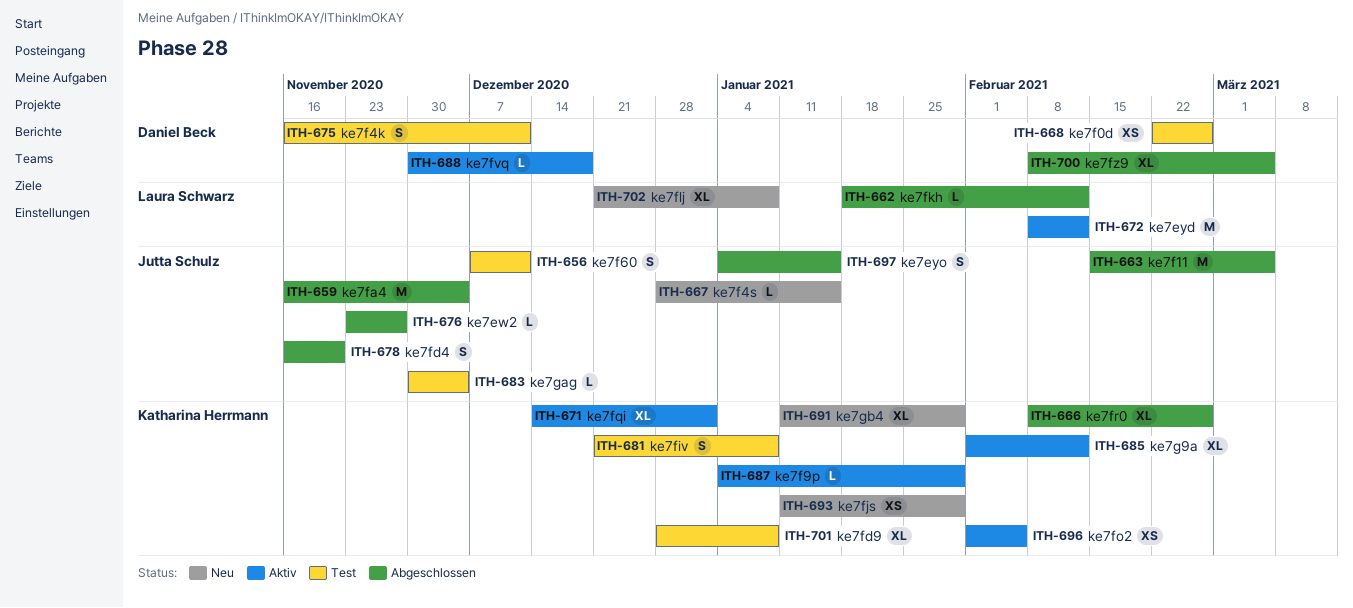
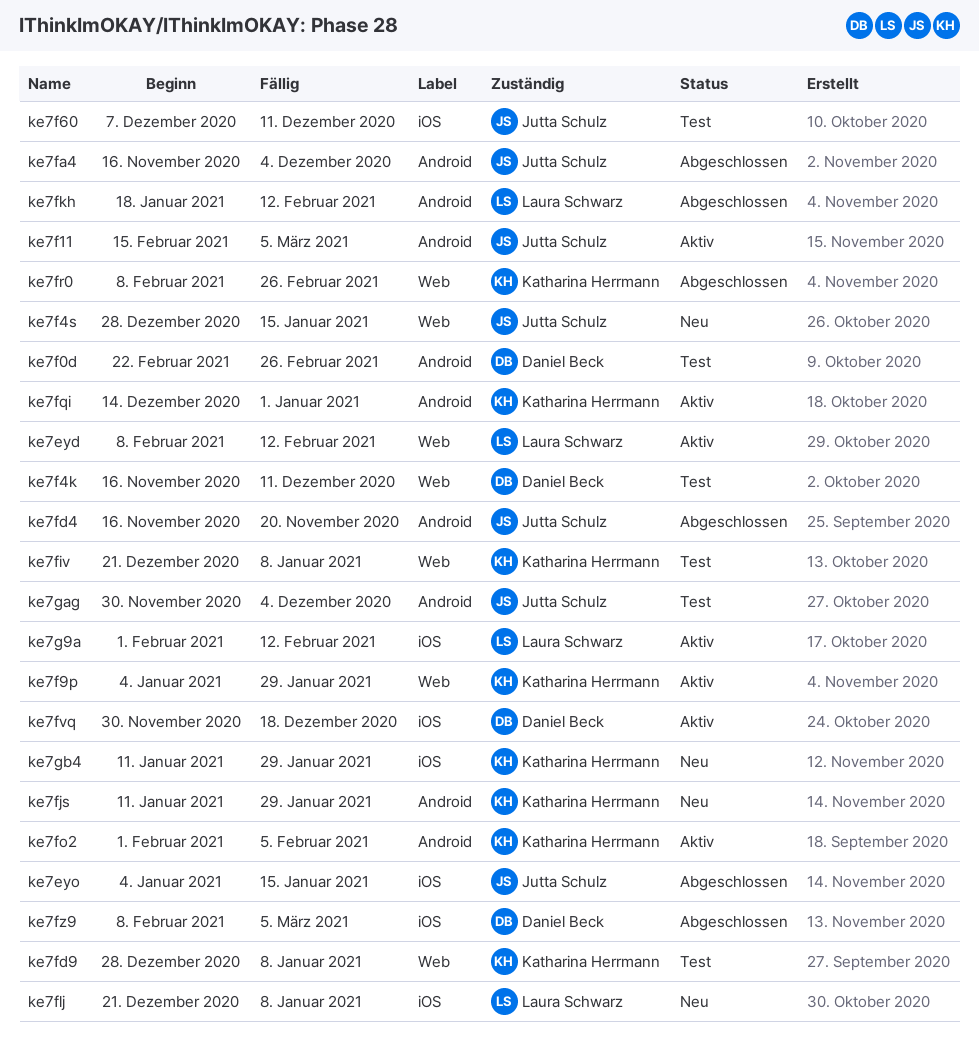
ke7ew2: present -> none
ke7f11, status: Abgeschlossen -> Aktiv
ke7g9a, owner: Katharina Herrmann -> Laura Schwarz

